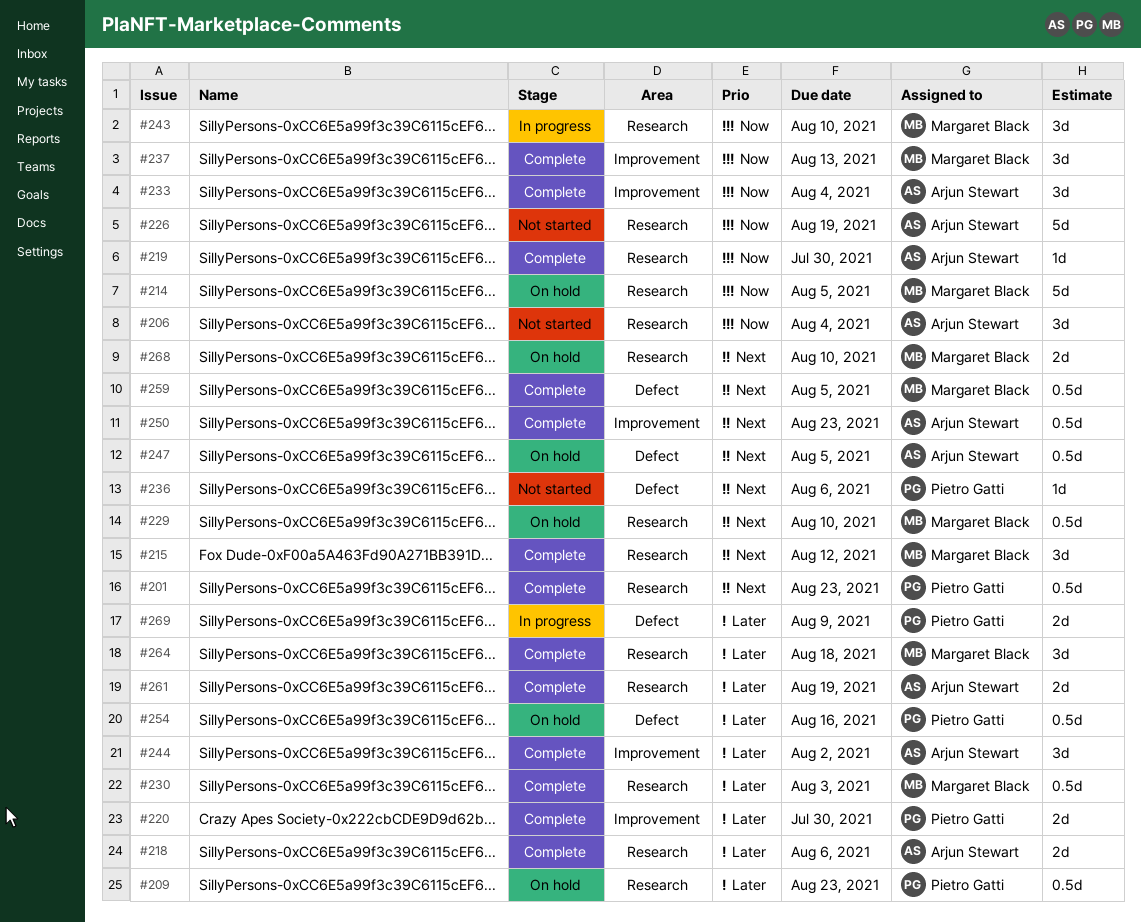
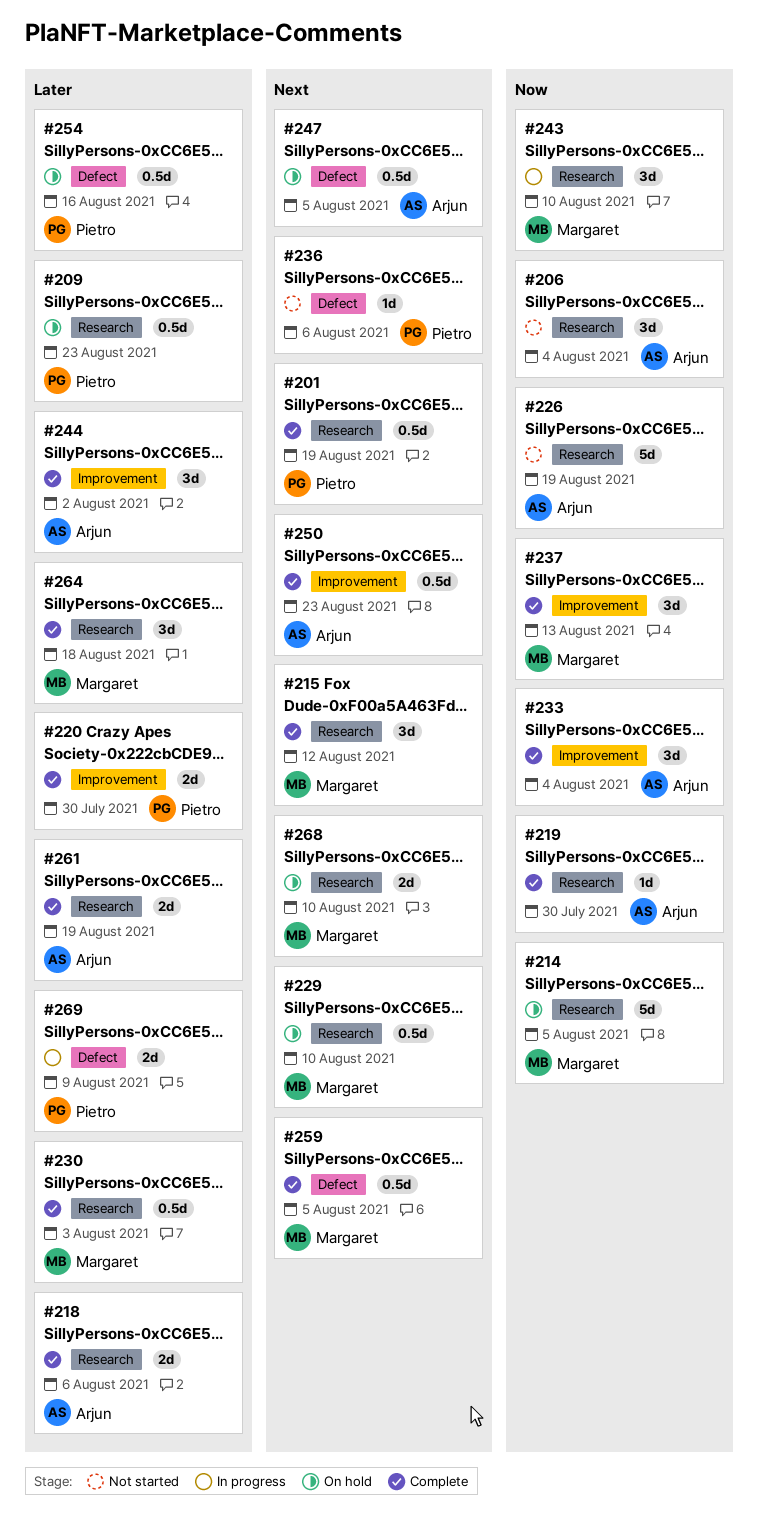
#201, due: Aug 23 -> Aug 19

